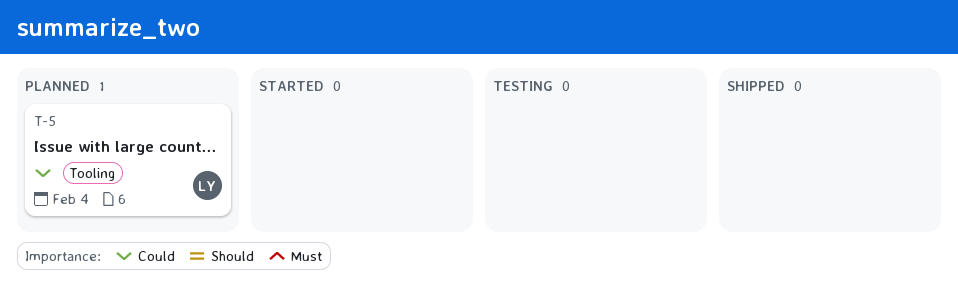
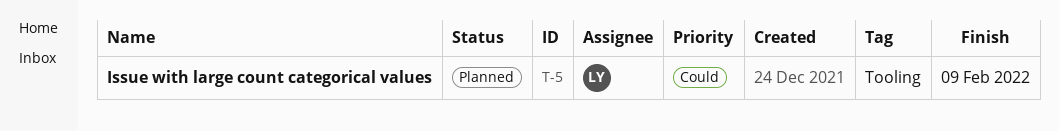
T-5, due: Feb 4 -> Feb 9

